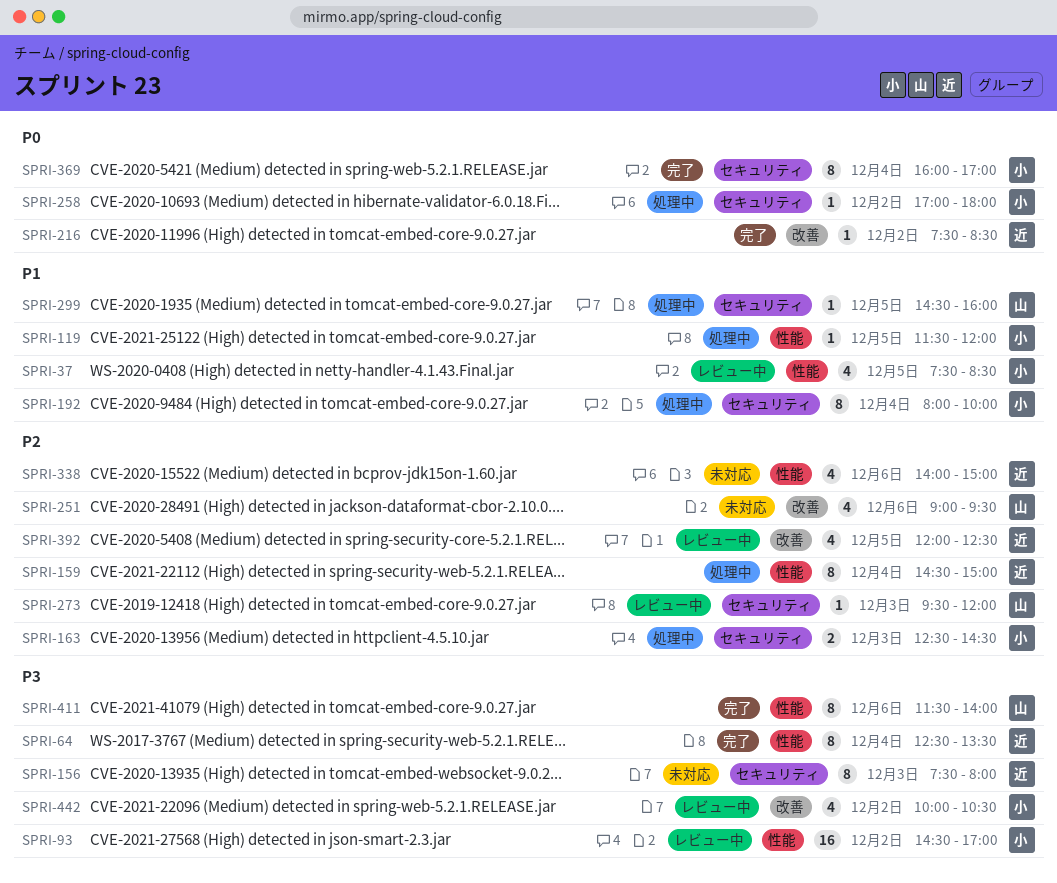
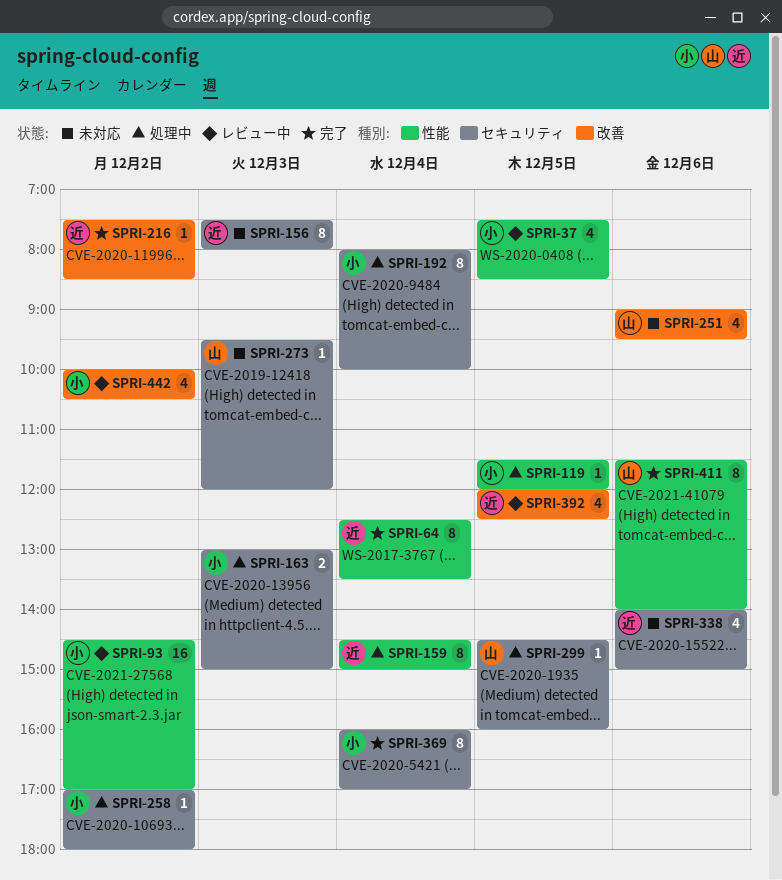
SPRI-163, begins: 12:30 -> 13:00
SPRI-163, ends: 14:30 -> 15:00
SPRI-273, status: レビュー中 -> 未対応
SPRI-338, label: 性能 -> セキュリティ

